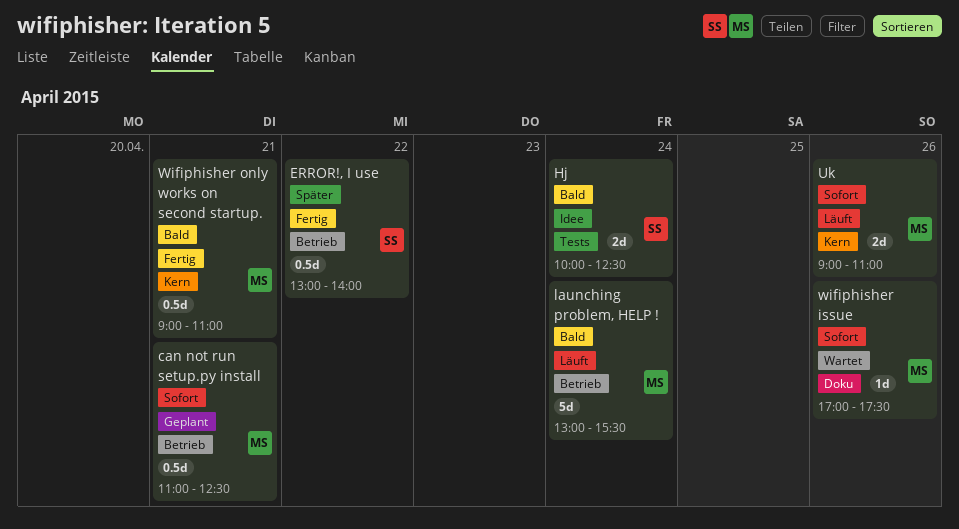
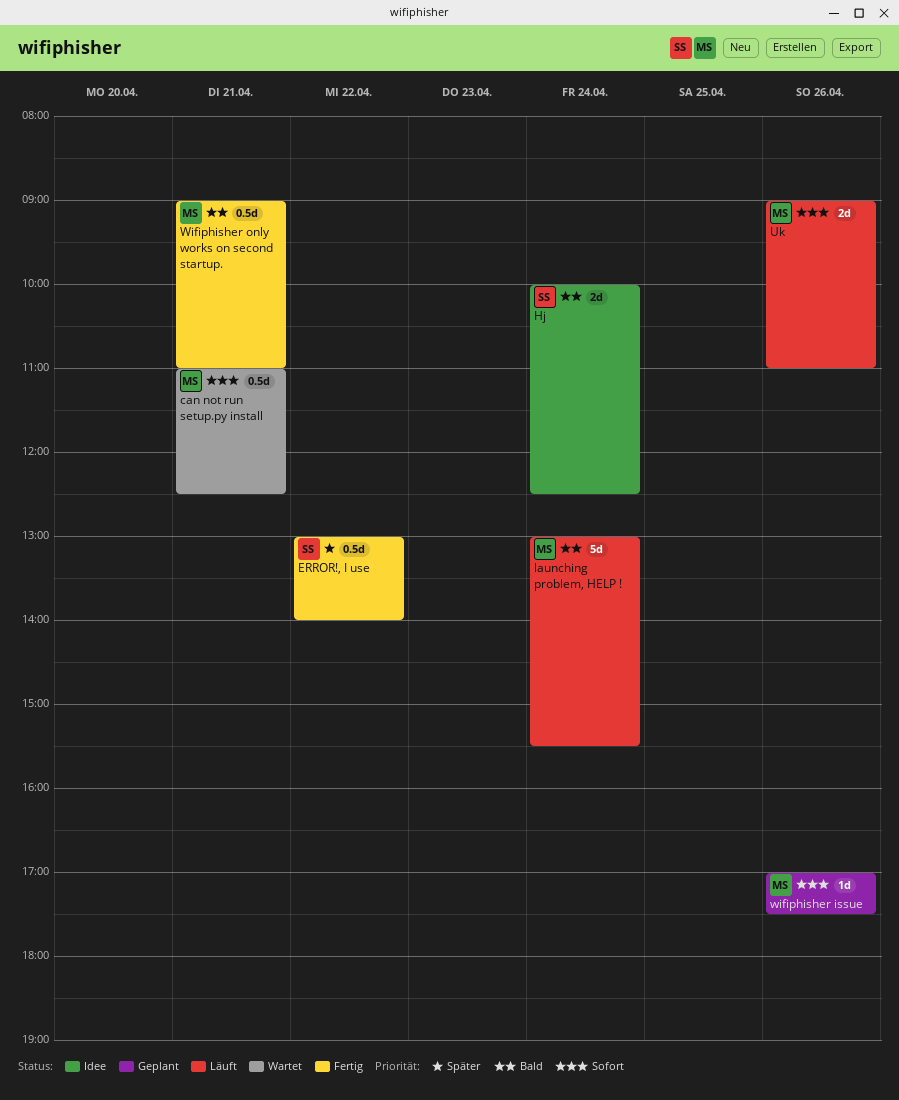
can not run setup.py install, status: Geplant -> Wartet
wifiphisher issue, status: Wartet -> Geplant

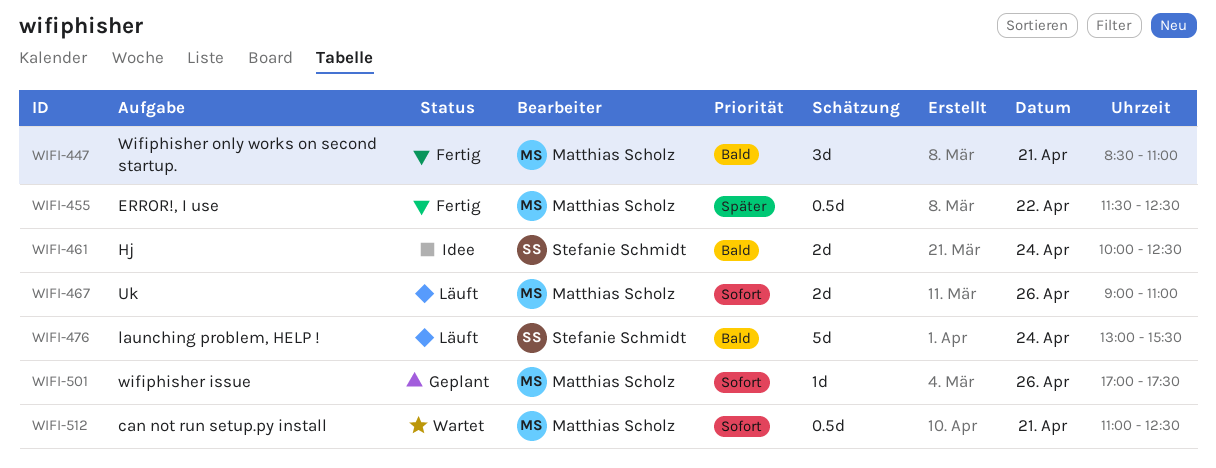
ERROR!, I use, owner: Stefanie Schmidt -> Matthias Scholz
ERROR!, I use, begins: 13:00 -> 11:30
ERROR!, I use, ends: 14:00 -> 12:30
launching problem, HELP !, owner: Matthias Scholz -> Stefanie Schmidt
Wifiphisher only works on second startup., estimate: 0.5d -> 3d
Wifiphisher only works on second startup., begins: 09:00 -> 08:30

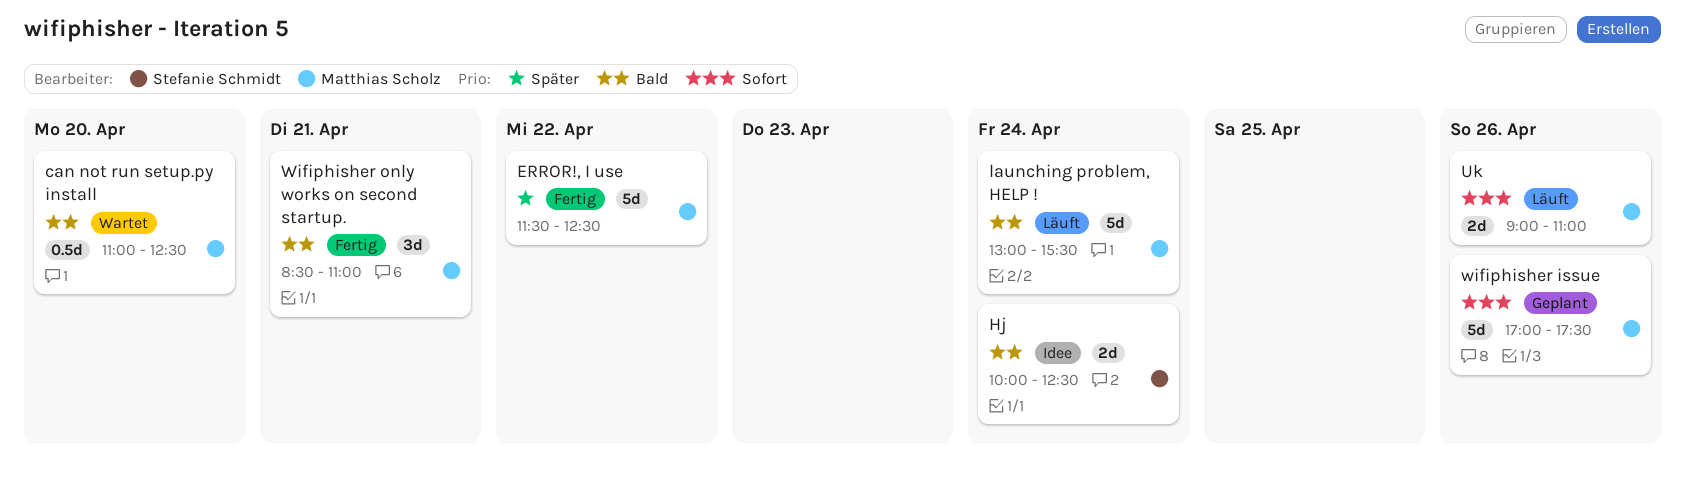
can not run setup.py install, priority: Sofort -> Bald
can not run setup.py install, day: Apr 21 -> Apr 20
ERROR!, I use, estimate: 0.5d -> 5d
launching problem, HELP !, owner: Stefanie Schmidt -> Matthias Scholz
wifiphisher issue, estimate: 1d -> 5d

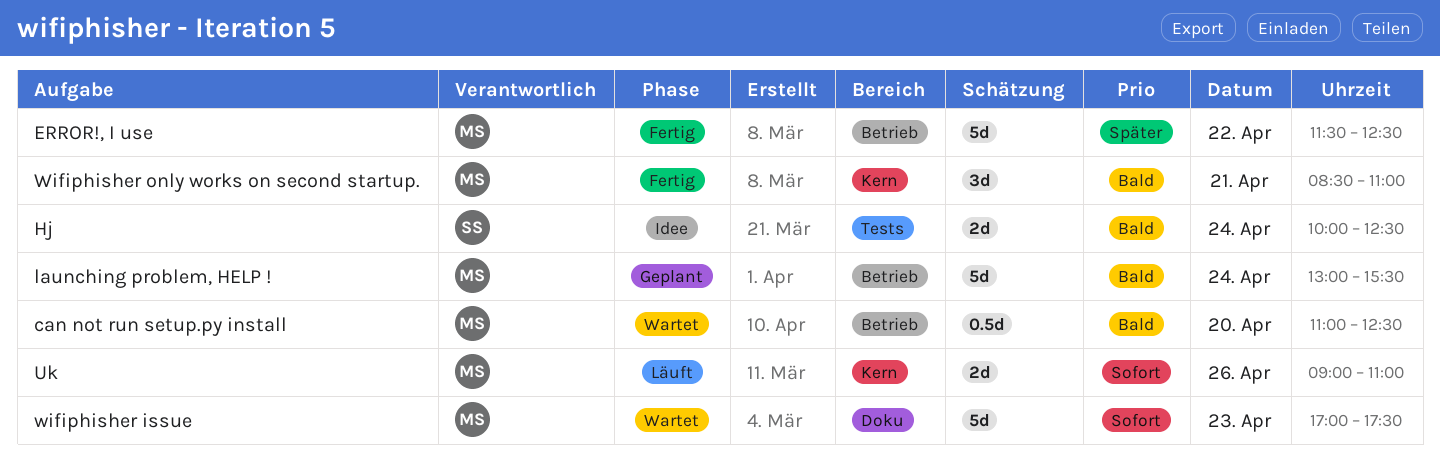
launching problem, HELP !, status: Läuft -> Geplant
wifiphisher issue, status: Geplant -> Wartet
wifiphisher issue, day: Apr 26 -> Apr 23

